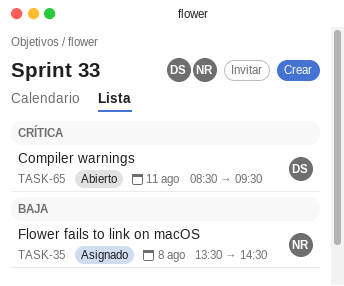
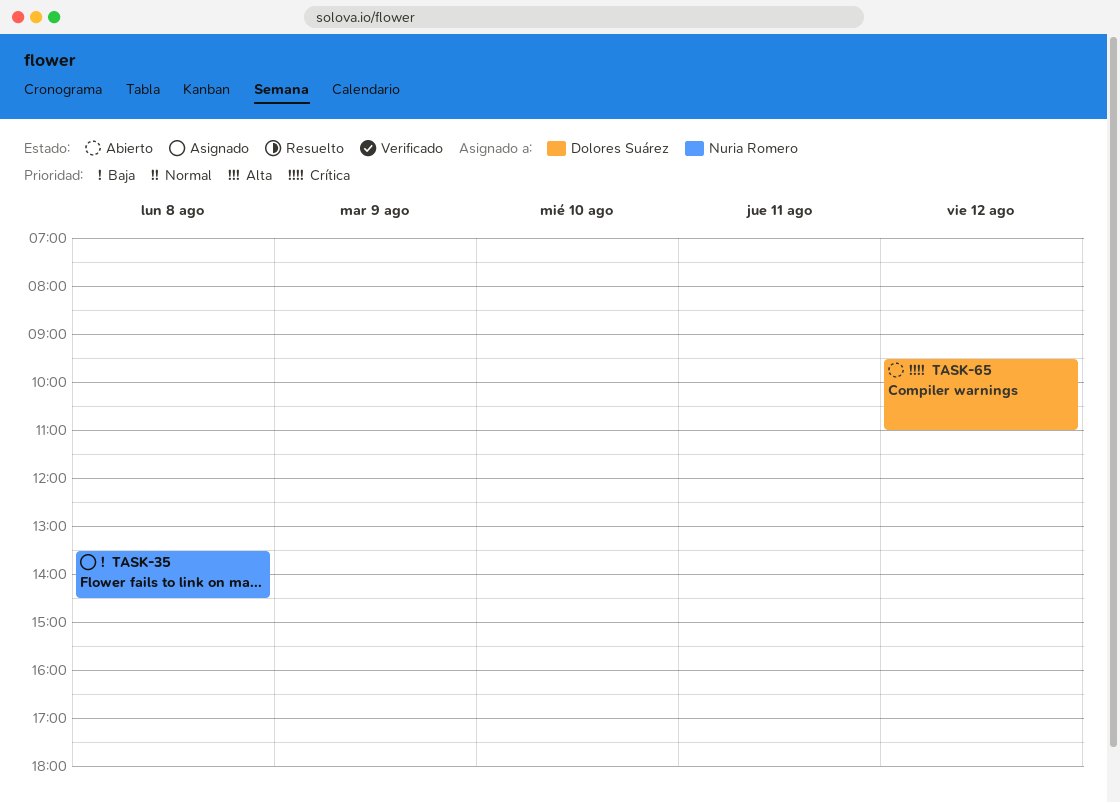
TASK-65, day: Aug 11 -> Aug 12
TASK-65, begins: 08:30 -> 09:30
TASK-65, ends: 09:30 -> 11:00

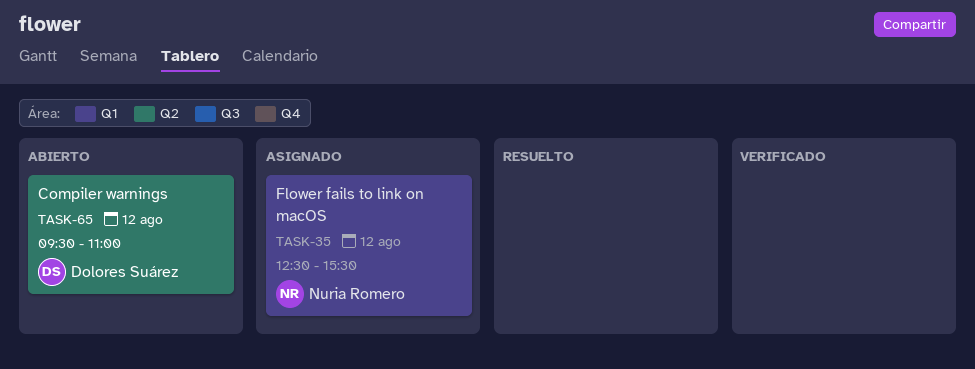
TASK-35, day: Aug 8 -> Aug 12
TASK-35, begins: 13:30 -> 12:30
TASK-35, ends: 14:30 -> 15:30

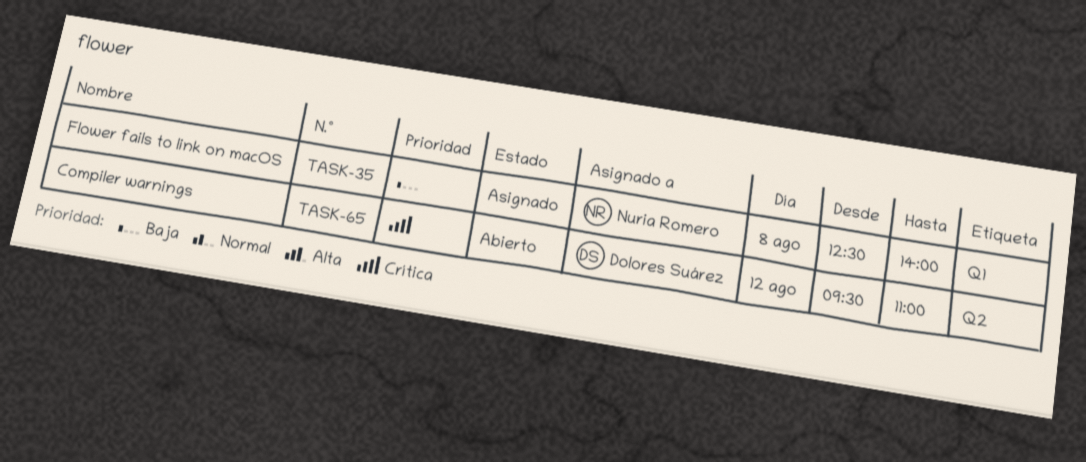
TASK-35, day: Aug 12 -> Aug 8
TASK-35, ends: 15:30 -> 14:00

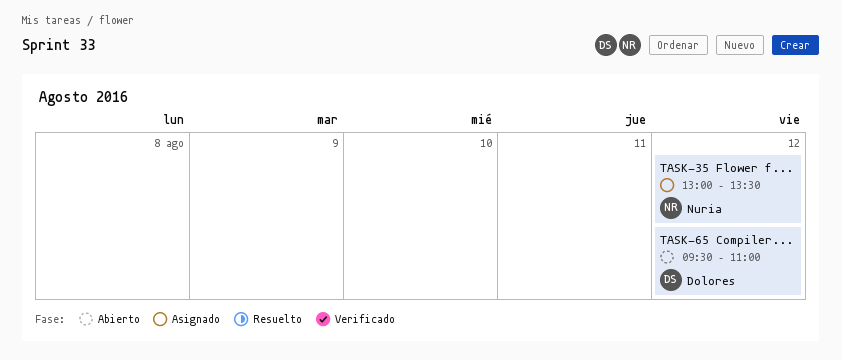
TASK-35, day: Aug 8 -> Aug 12
TASK-35, begins: 12:30 -> 13:00
TASK-35, ends: 14:00 -> 13:30

